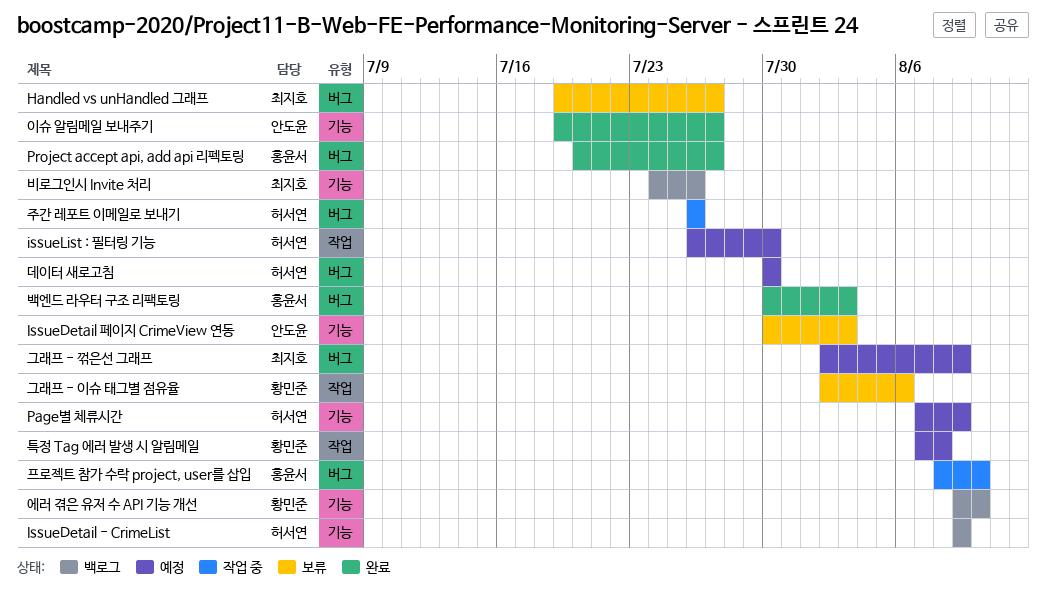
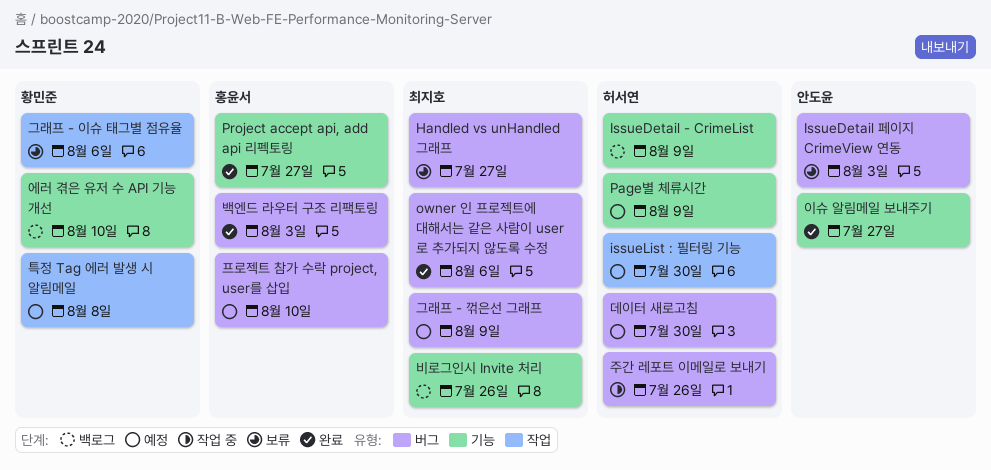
IssueDetail 페이지 CrimeView 연동, label: 기능 -> 버그
owner 인 프로젝트에 대해서는 같은 사람이 user 로 추가되지 않도록 수정: none -> present
Project accept api, add api 리펙토링, label: 버그 -> 기능
프로젝트 참가 수락 project, user를 삽입, status: 작업 중 -> 예정

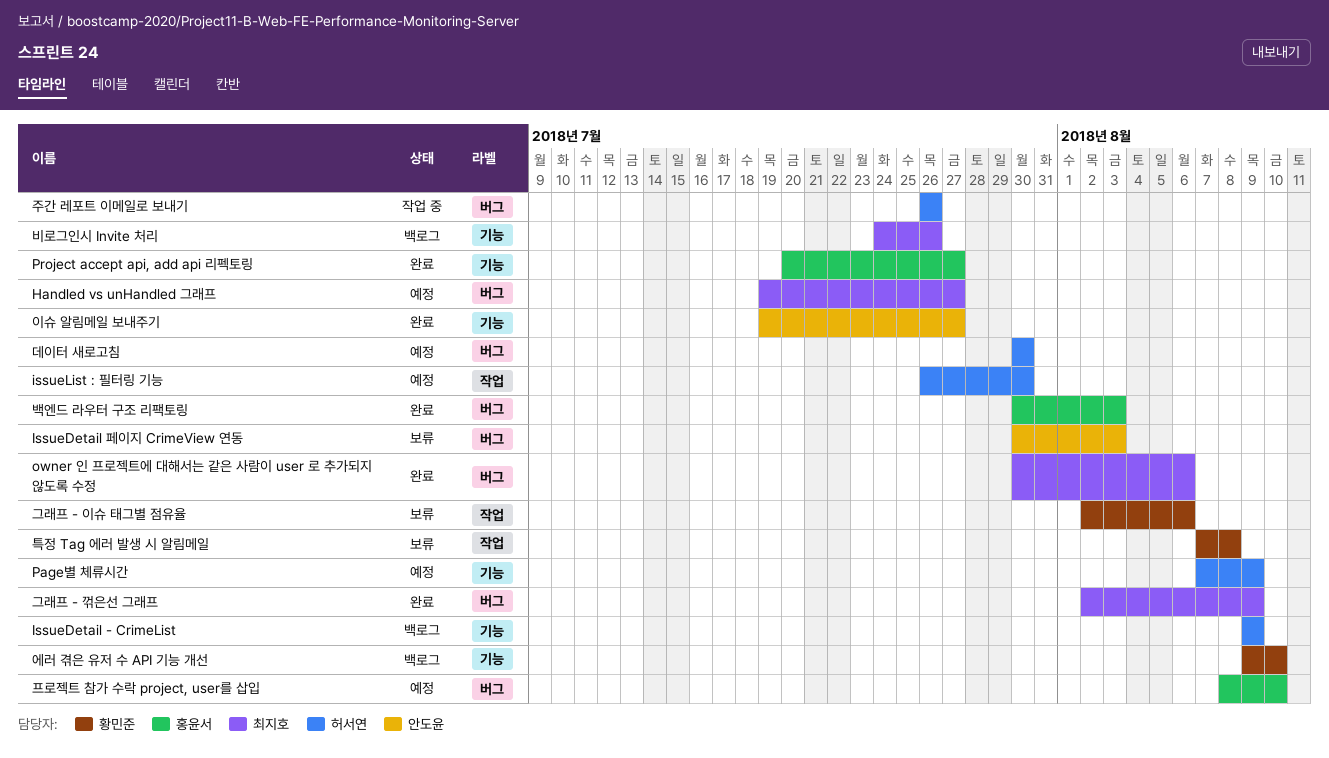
Handled vs unHandled 그래프, status: 보류 -> 예정
그래프 - 꺾은선 그래프, status: 예정 -> 완료
특정 Tag 에러 발생 시 알림메일, status: 예정 -> 보류

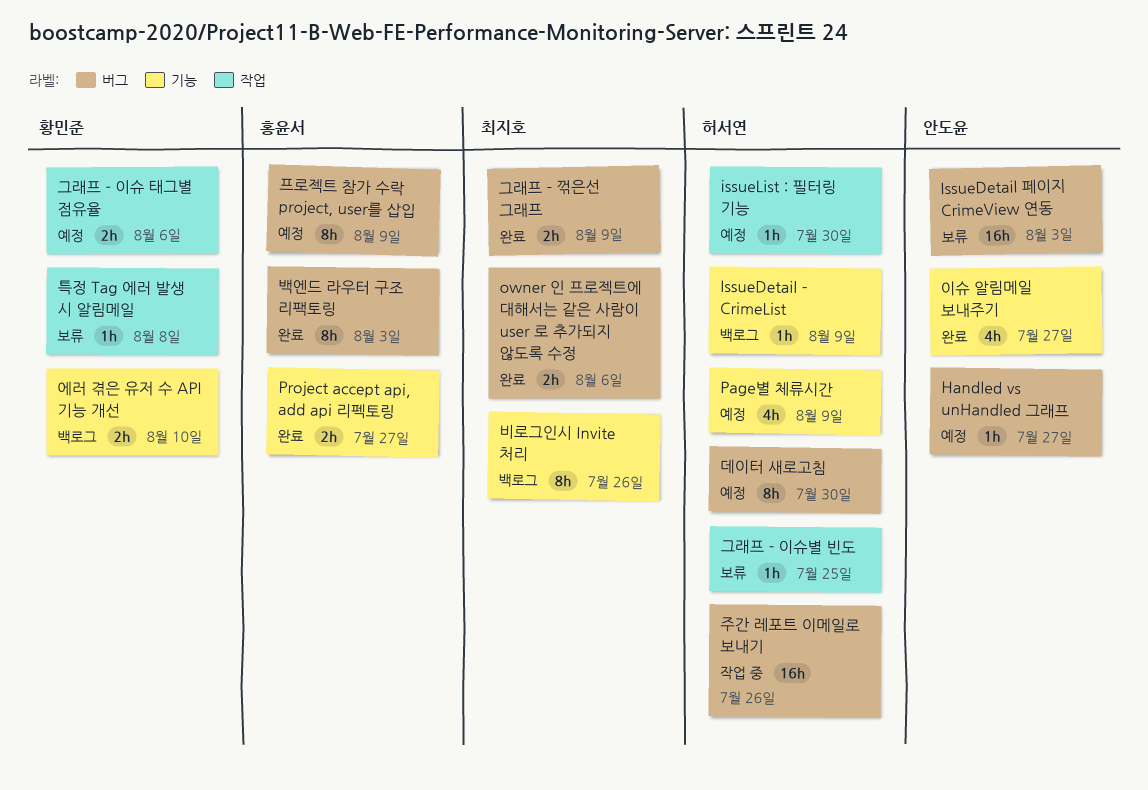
Handled vs unHandled 그래프, owner: 최지호 -> 안도윤
그래프 - 이슈 태그별 점유율, status: 보류 -> 예정
그래프 - 이슈별 빈도: none -> present
프로젝트 참가 수락 project, user를 삽입, due: Aug 10 -> Aug 9

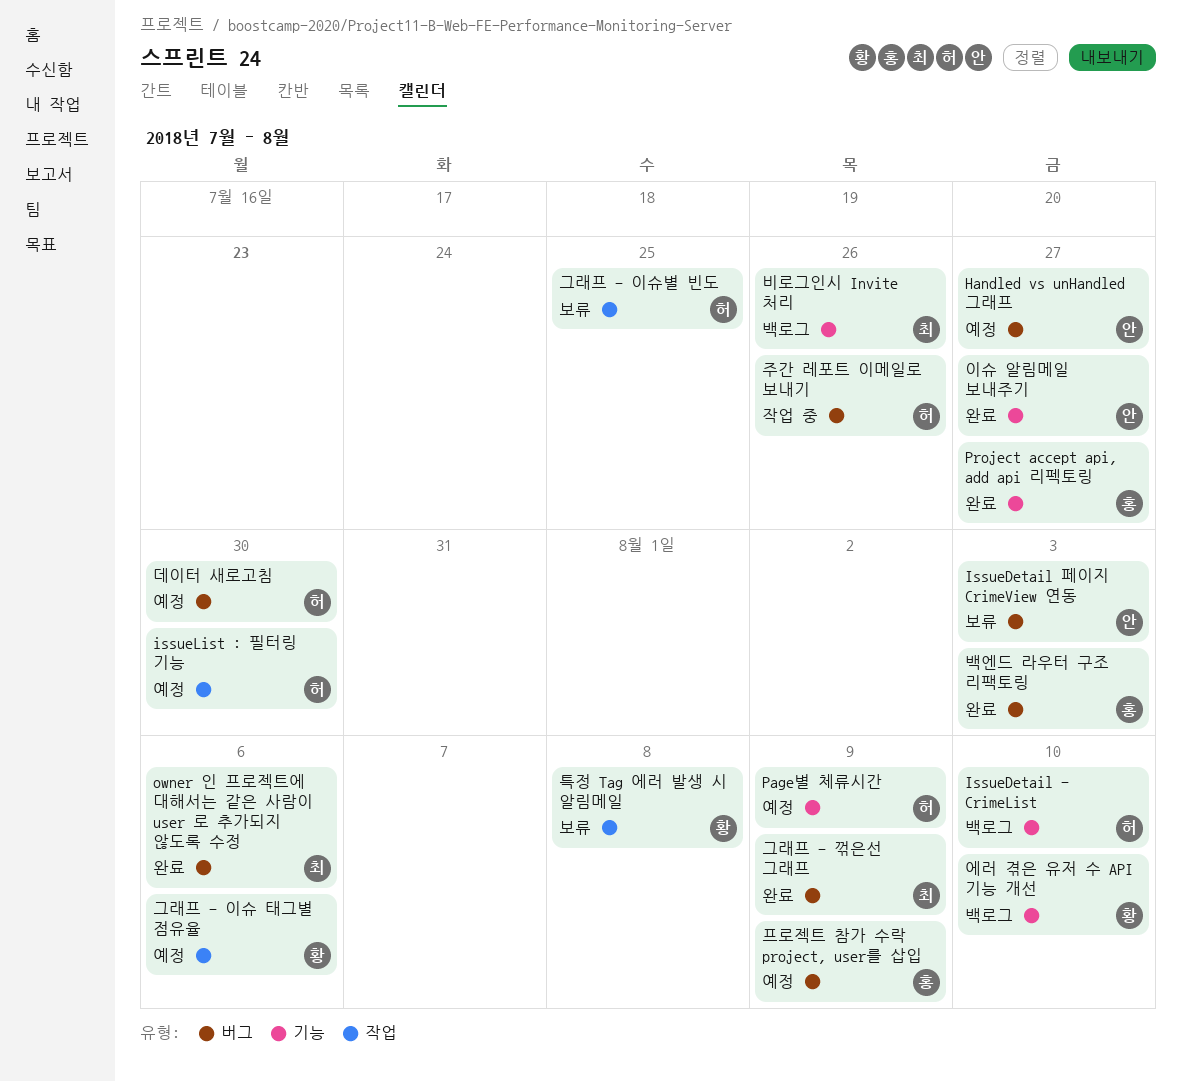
IssueDetail - CrimeList, due: Aug 9 -> Aug 10

